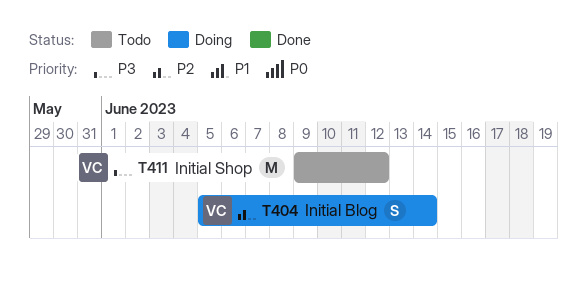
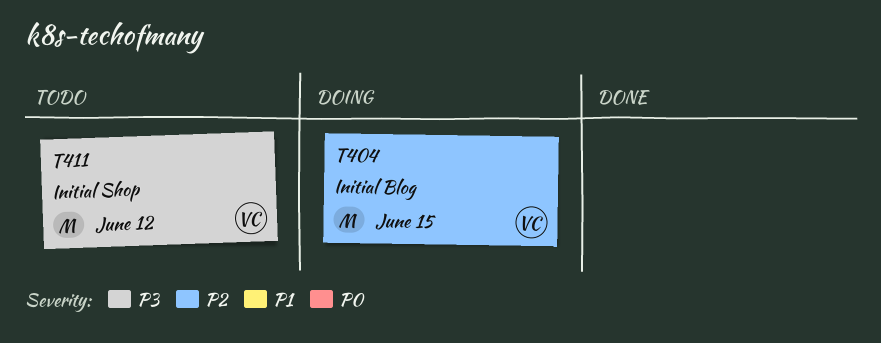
T404, estimate: S -> M
T404, due: Jun 14 -> Jun 15

